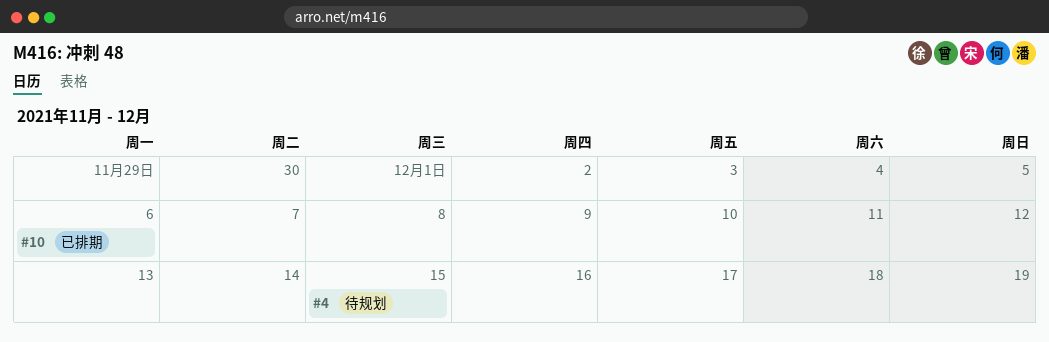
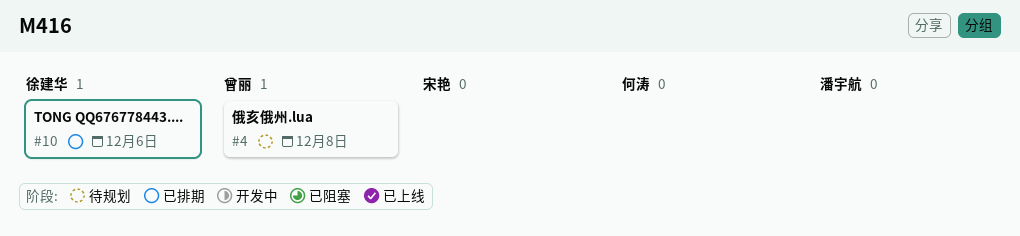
#4, due: Dec 15 -> Dec 8

